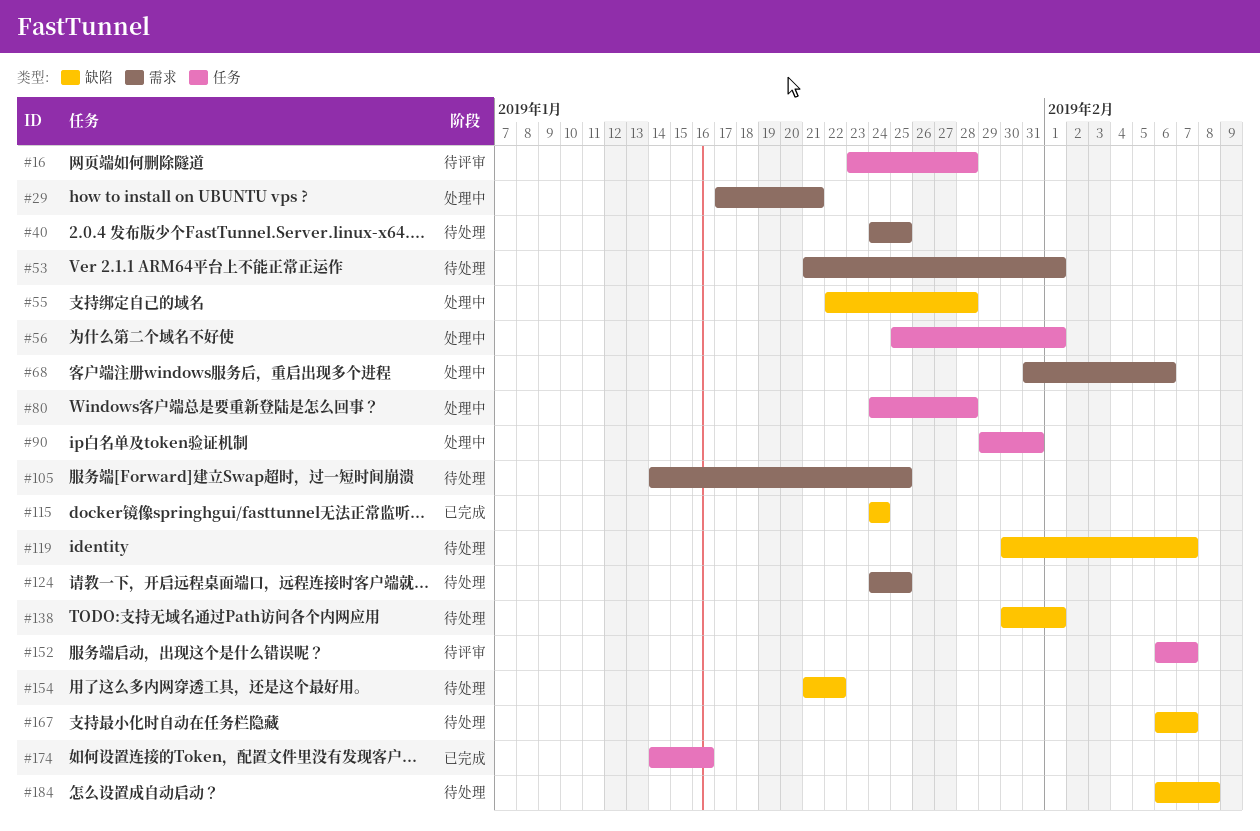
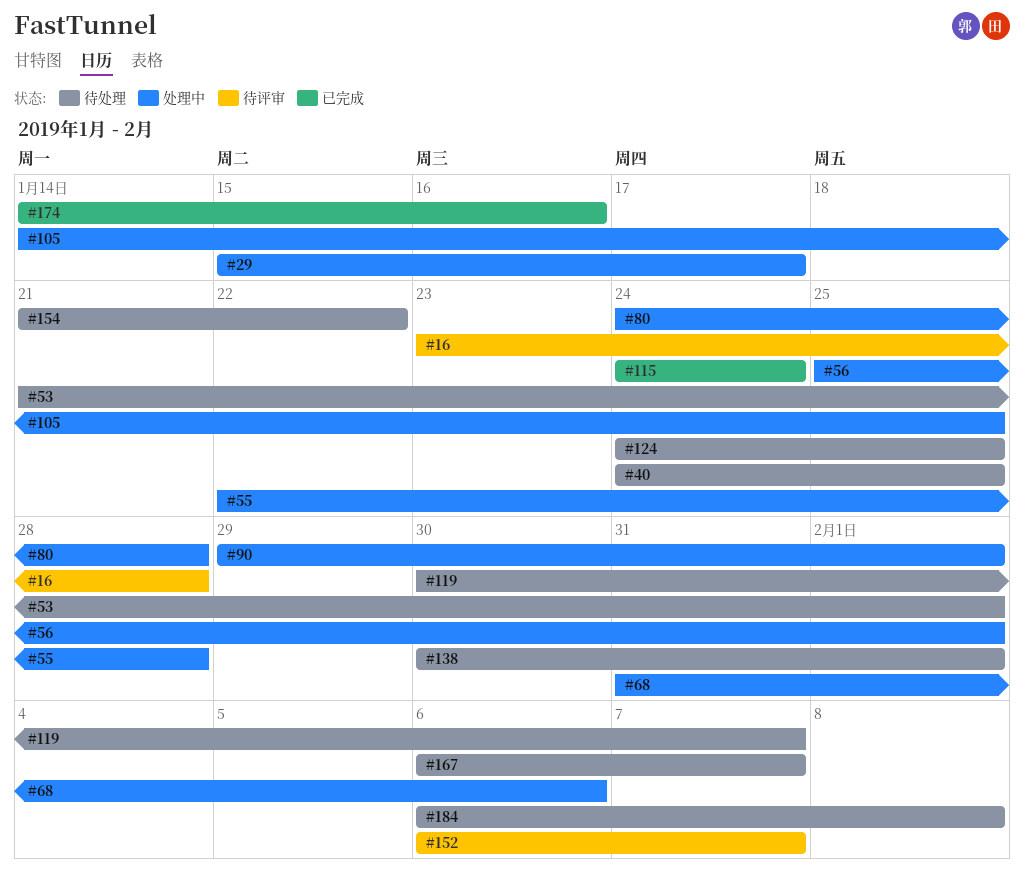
#29, start: Jan 17 -> Jan 15
#29, due: Jan 21 -> Jan 17
#90, due: Jan 31 -> Feb 1
#105, status: 待处理 -> 处理中

